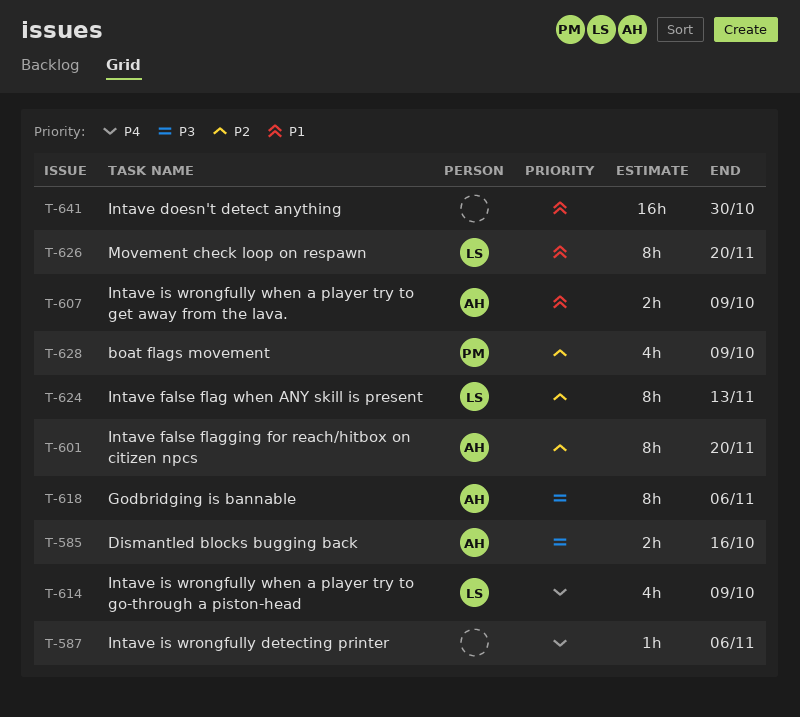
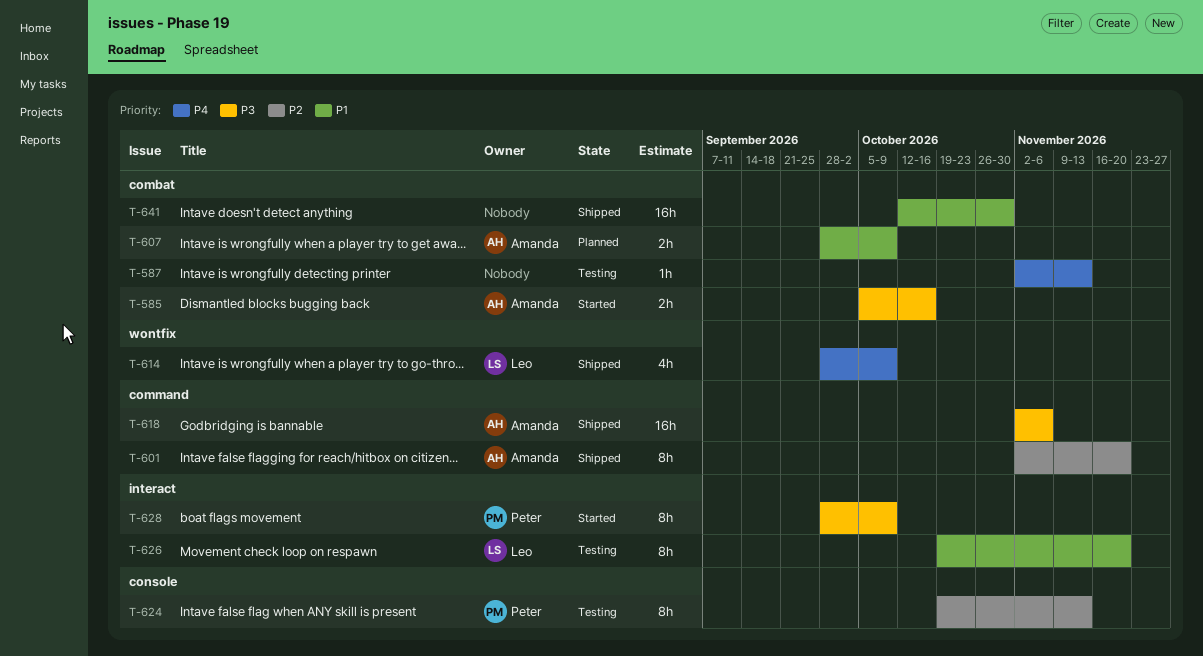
T-587, due: Nov 6 -> Nov 13
T-618, estimate: 8h -> 16h
T-624, owner: Leo -> Peter
T-628, priority: P2 -> P3
T-628, estimate: 4h -> 8h

